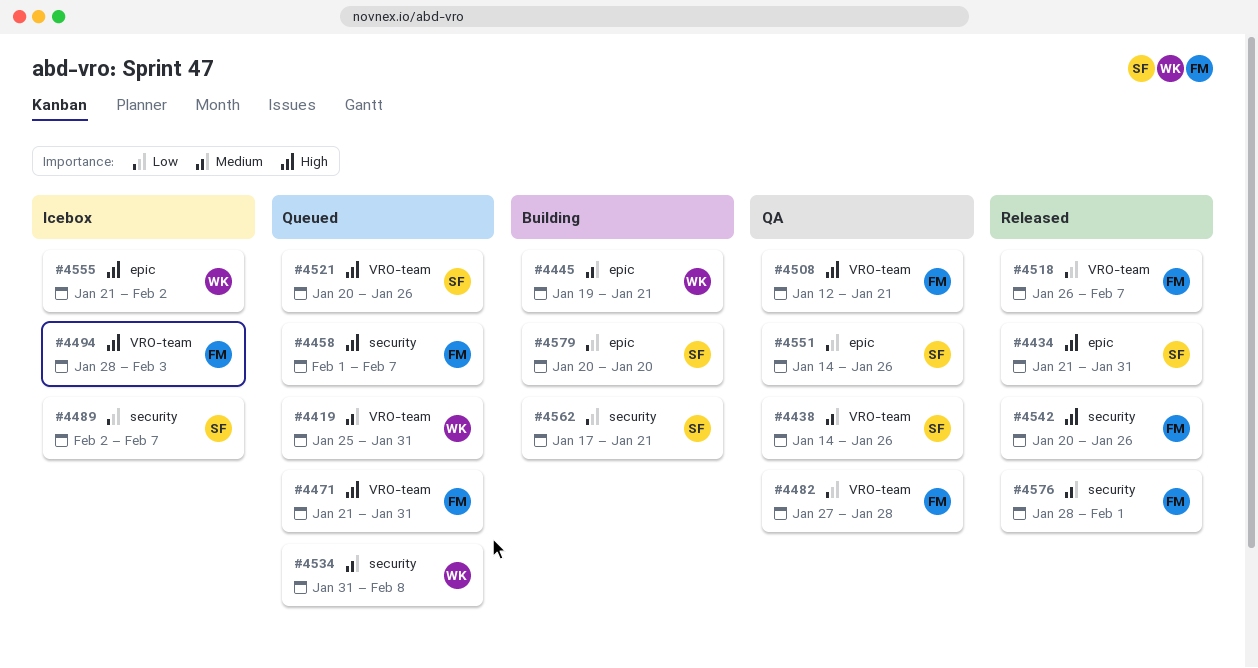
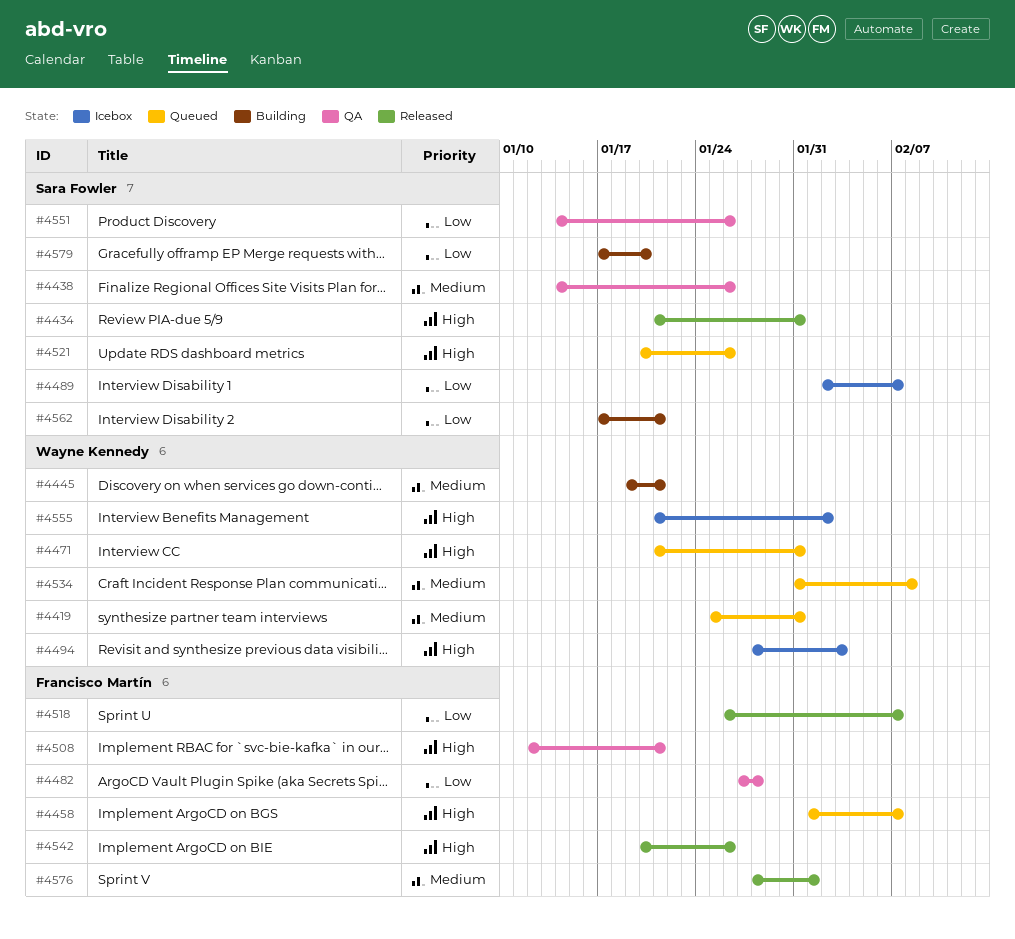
#4471, owner: Francisco Martín -> Wayne Kennedy
#4494, owner: Francisco Martín -> Wayne Kennedy
#4579, start: Jan 20 -> Jan 17

